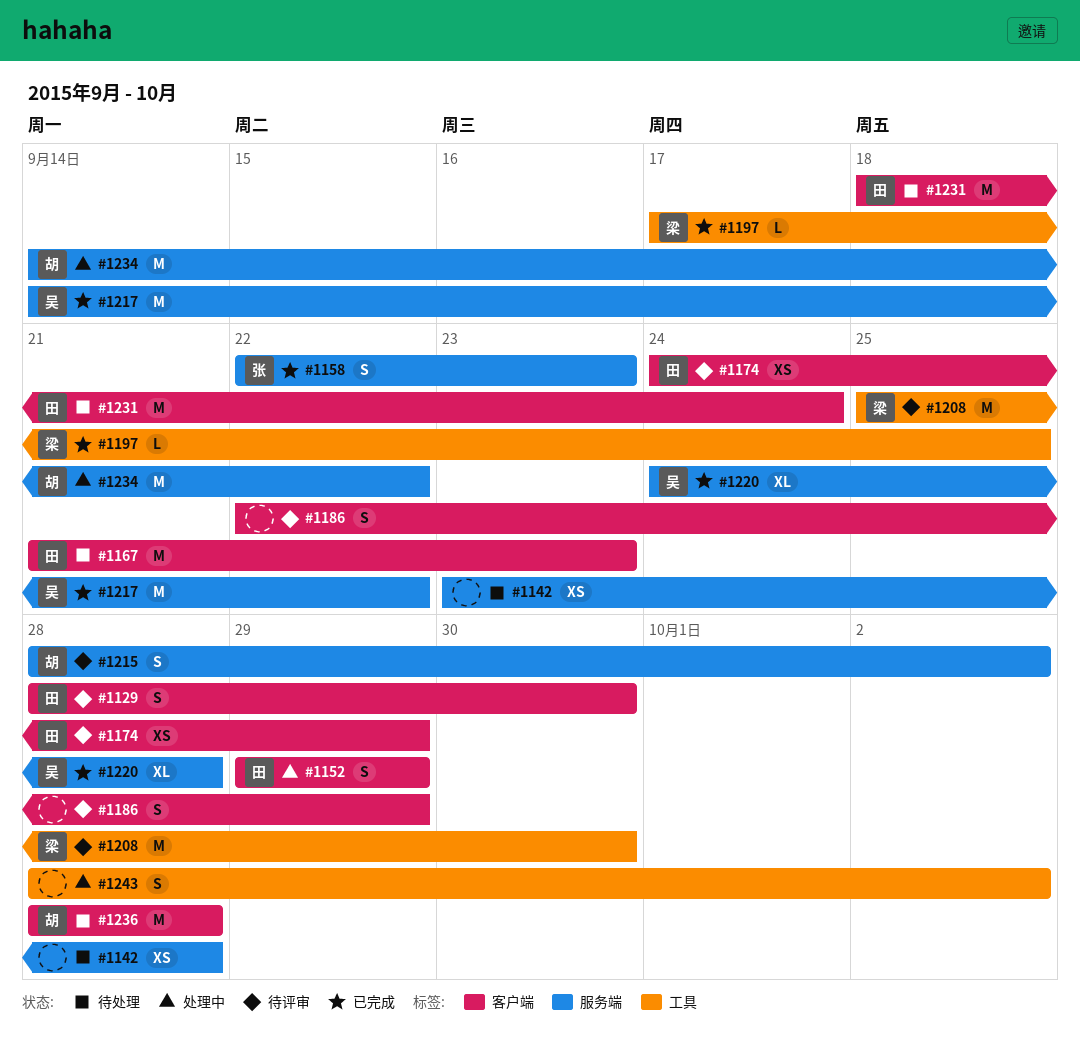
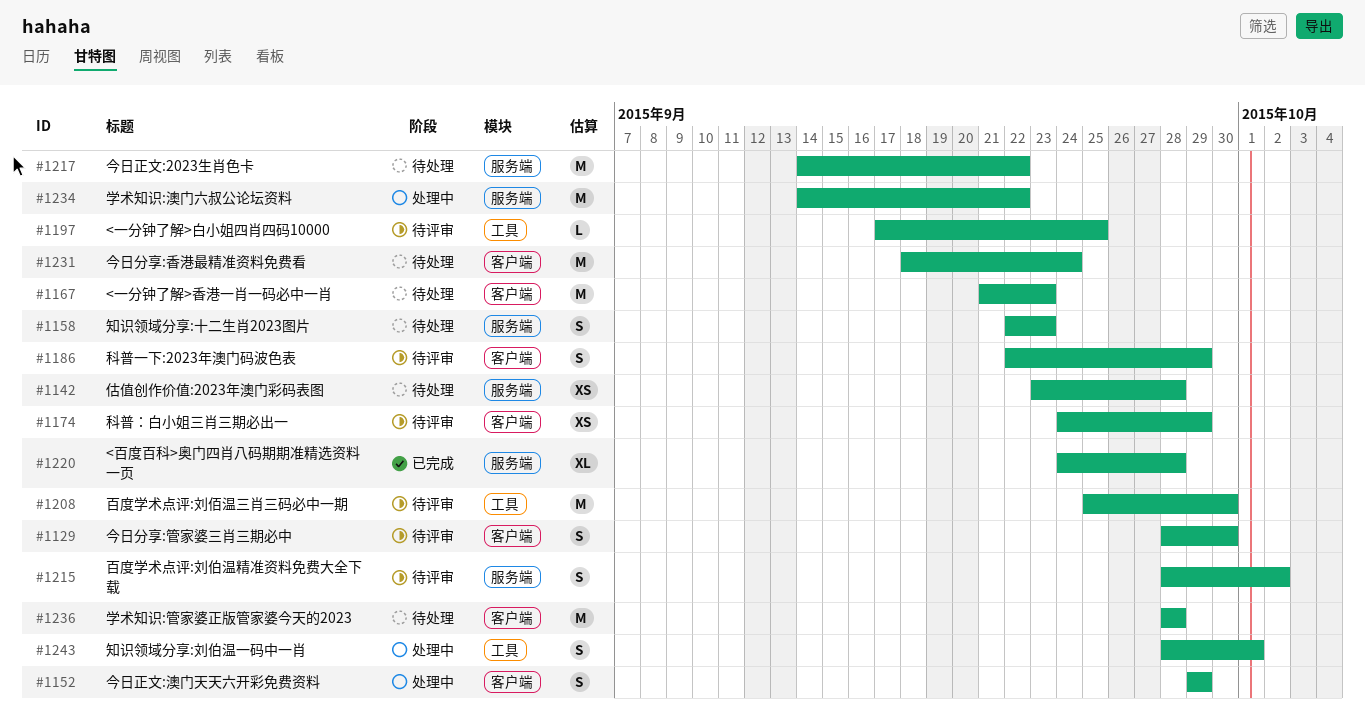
#1158, status: 已完成 -> 待处理
#1197, status: 已完成 -> 待评审
#1217, status: 已完成 -> 待处理
#1243, due: Oct 2 -> Oct 1

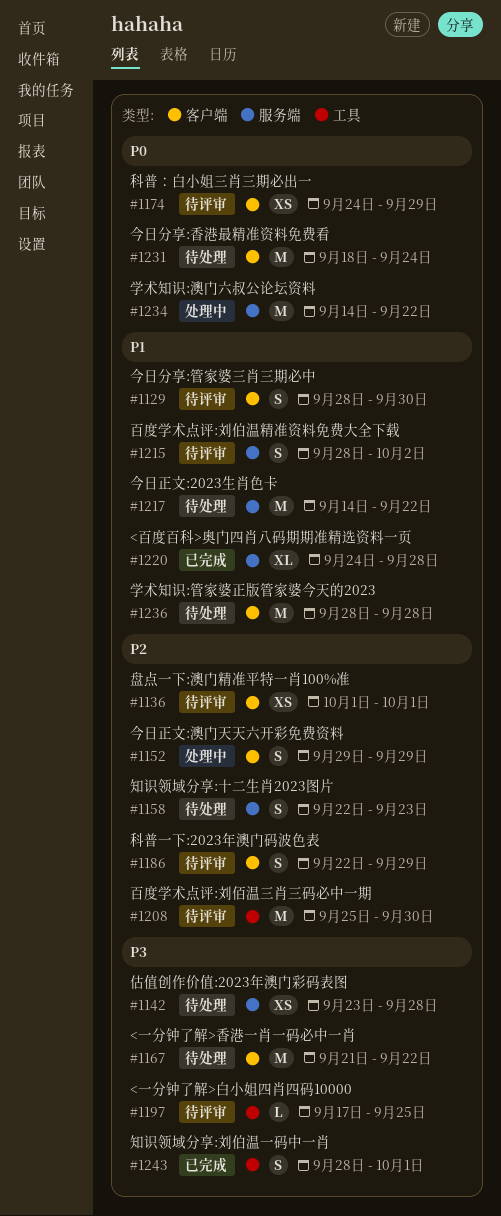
#1136: none -> present
#1167, due: Sep 23 -> Sep 22
#1243, status: 处理中 -> 已完成

